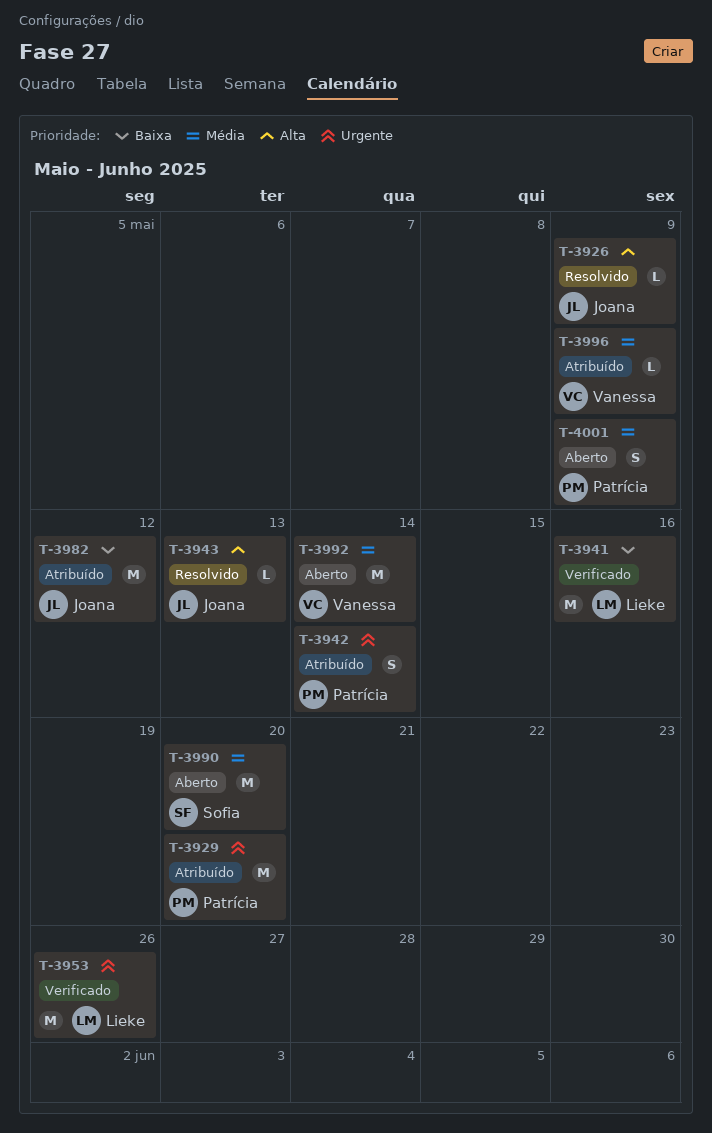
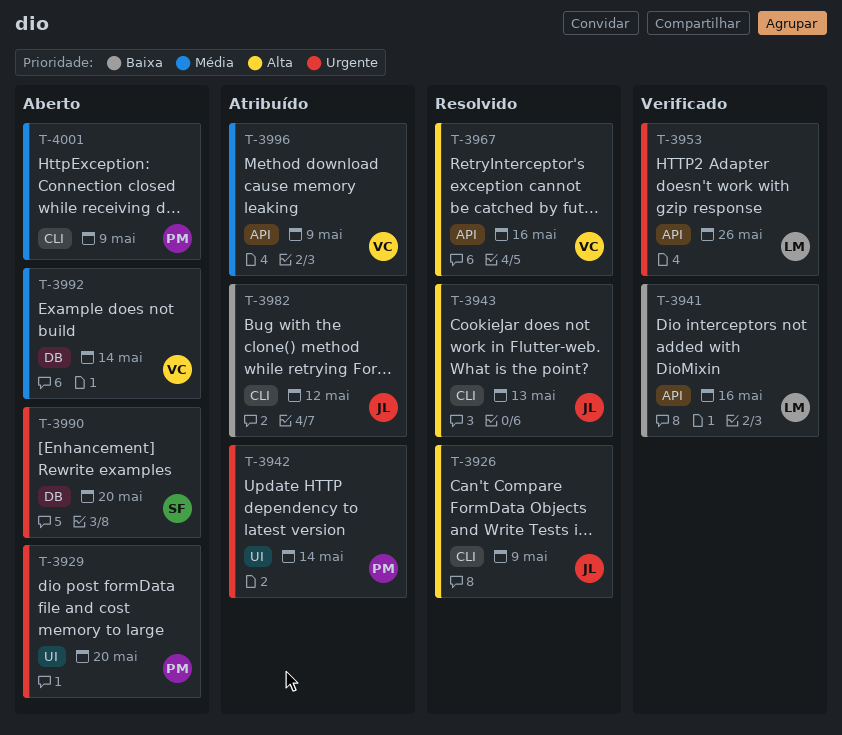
T-3929, status: Atribuído -> Aberto
T-3967: none -> present
T-3990, priority: Média -> Urgente

